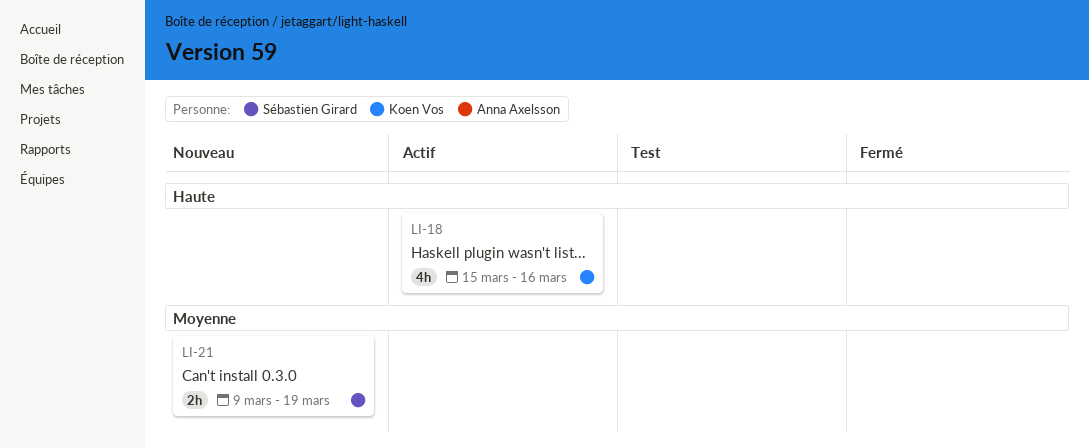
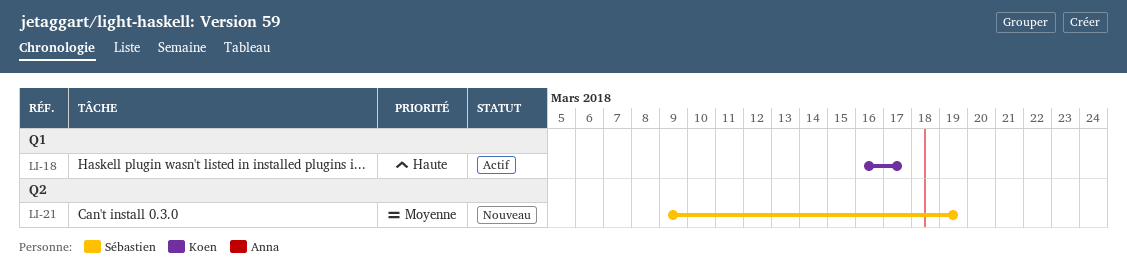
LI-18, start: Mar 15 -> Mar 16
LI-18, due: Mar 16 -> Mar 17

